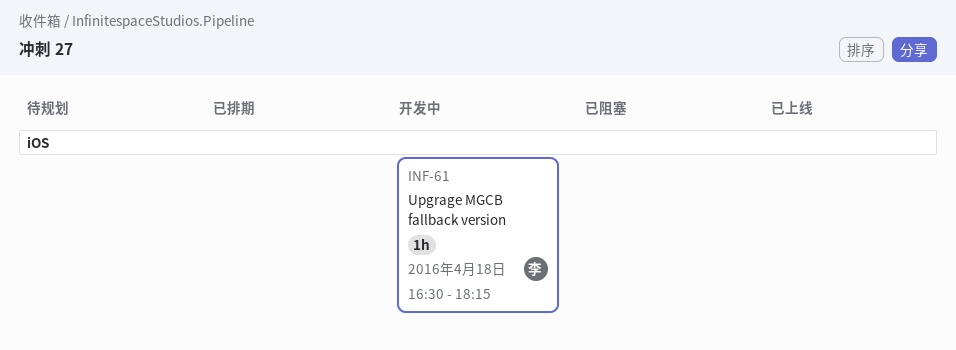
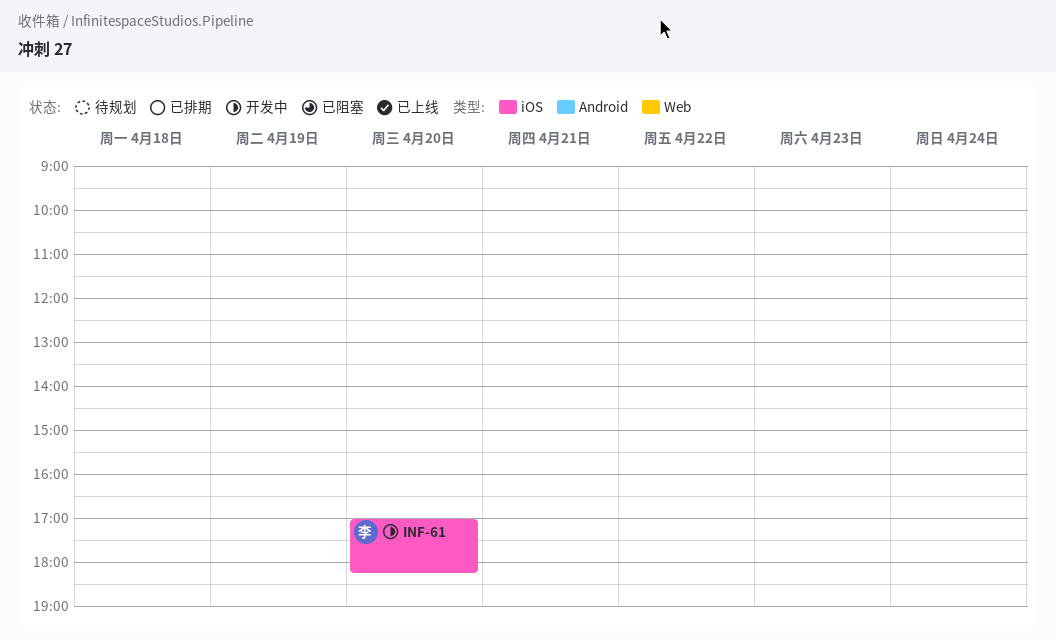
INF-61, day: Apr 18 -> Apr 20
INF-61, begins: 16:30 -> 17:00

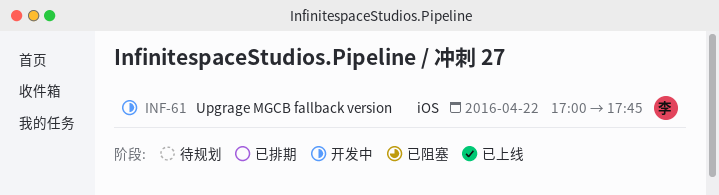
INF-61, day: Apr 20 -> Apr 22
INF-61, ends: 18:15 -> 17:45

